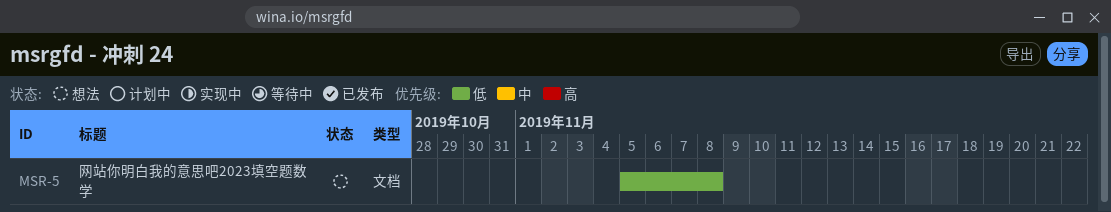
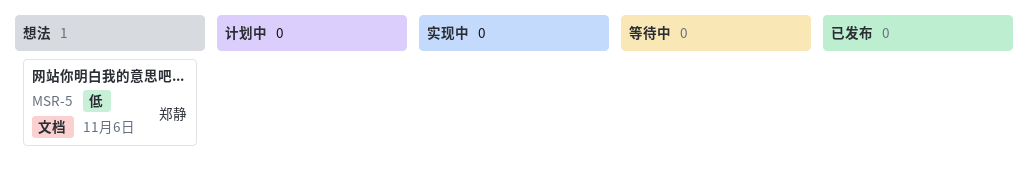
MSR-5, due: Nov 8 -> Nov 6

